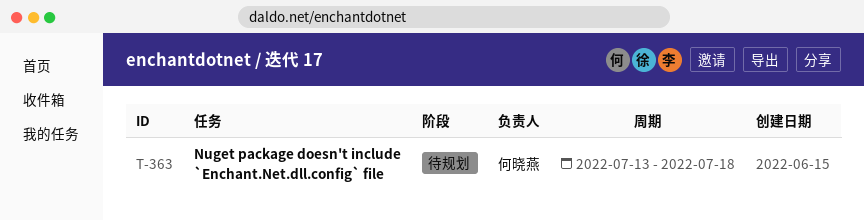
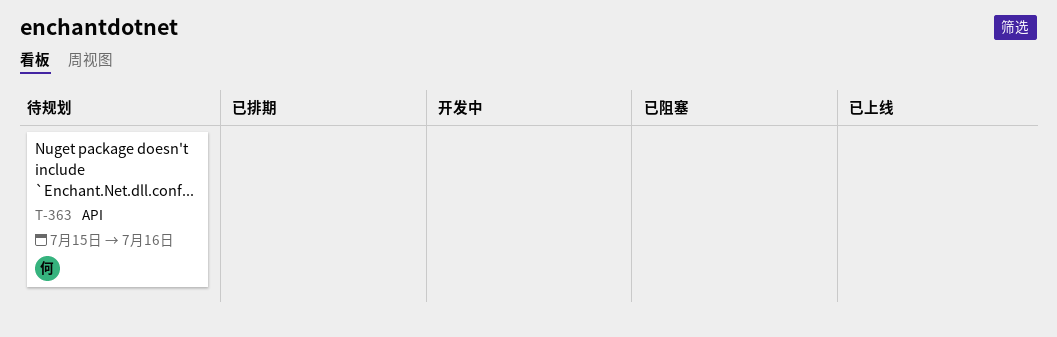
T-363, start: Jul 13 -> Jul 15
T-363, due: Jul 18 -> Jul 16

